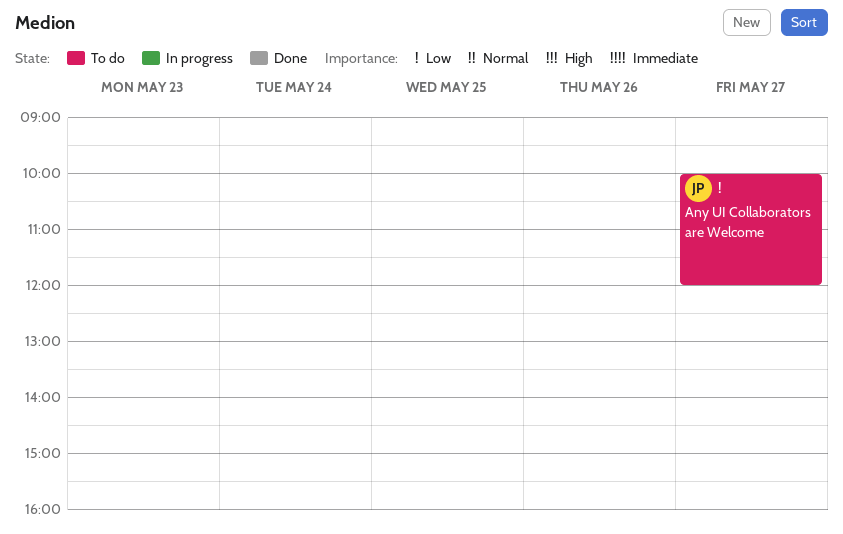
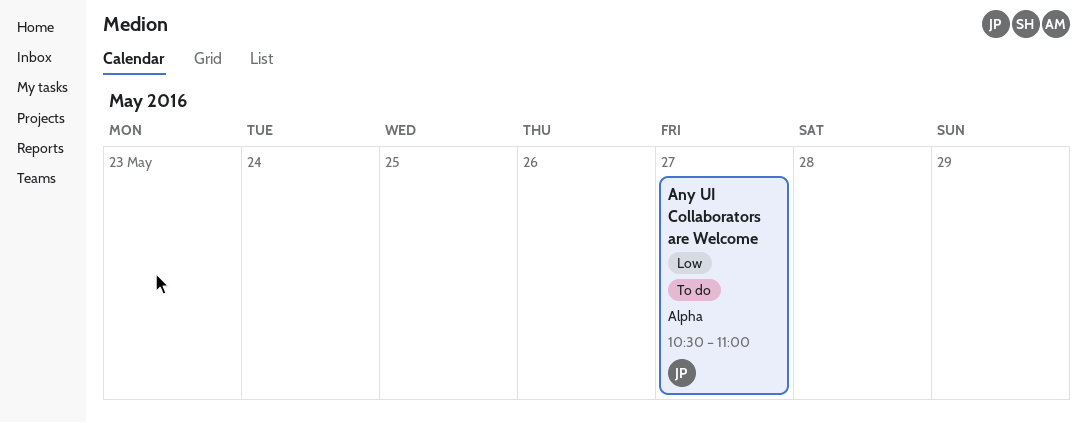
Any UI Collaborators are Welcome, begins: 10:00 -> 10:30
Any UI Collaborators are Welcome, ends: 12:00 -> 11:00

